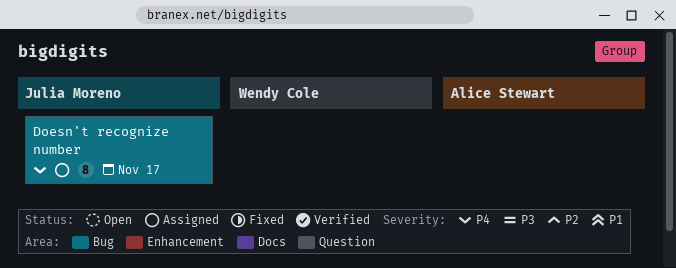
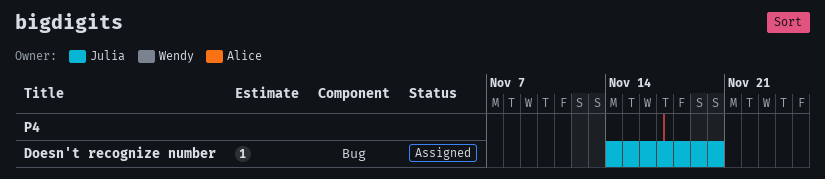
Doesn't recognize number, estimate: 8 -> 1
Doesn't recognize number, due: Nov 17 -> Nov 20

